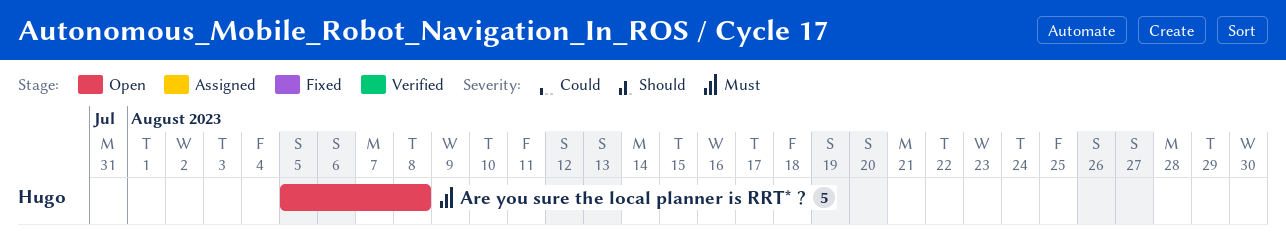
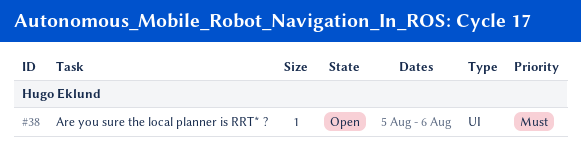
Are you sure the local planner is RRT* ?, estimate: 5 -> 1
Are you sure the local planner is RRT* ?, due: Aug 8 -> Aug 6

